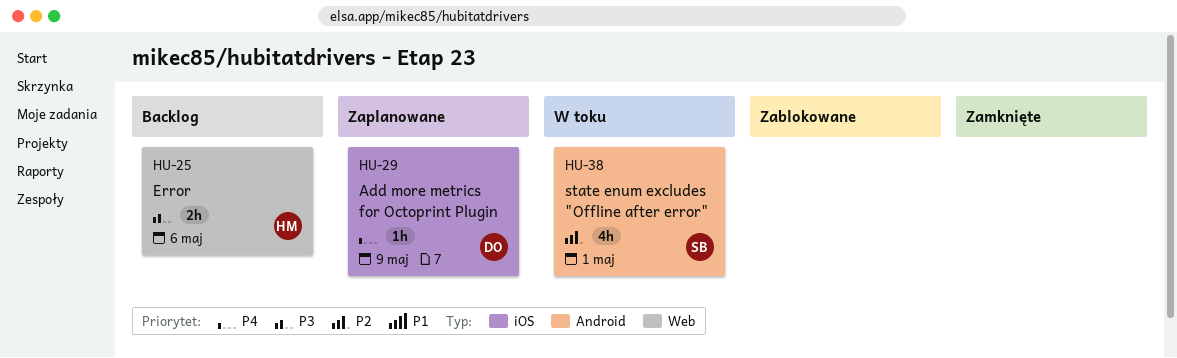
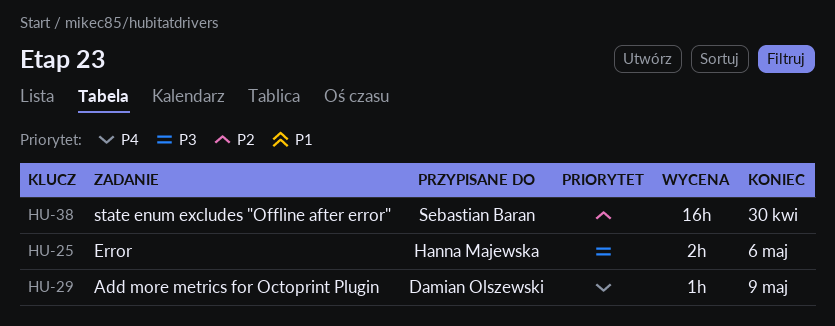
HU-38, estimate: 4h -> 16h
HU-38, due: May 1 -> Apr 30

